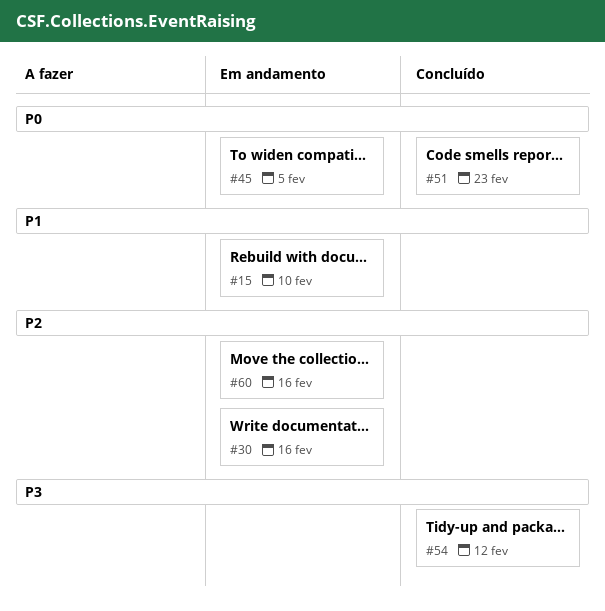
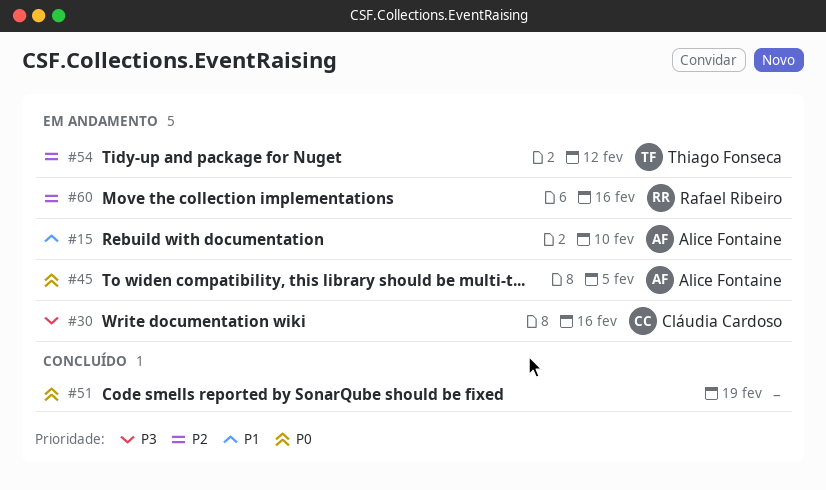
#30, priority: P2 -> P3
#51, due: Feb 23 -> Feb 19
#54, status: Concluído -> Em andamento
#54, priority: P3 -> P2

